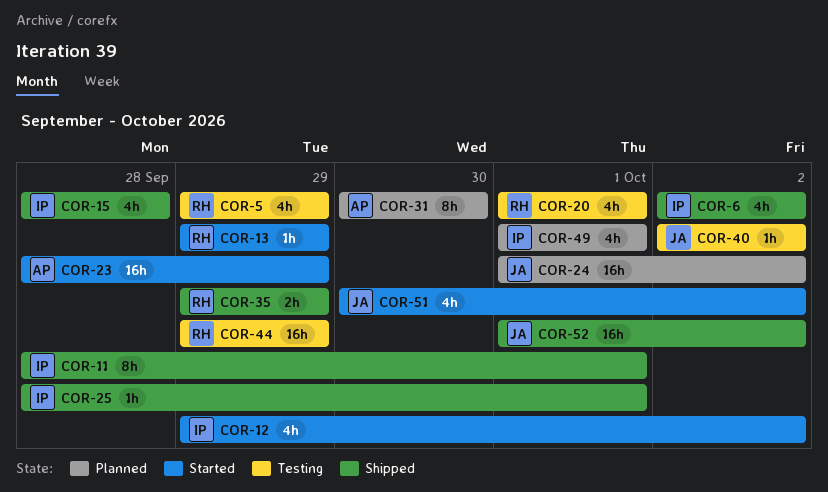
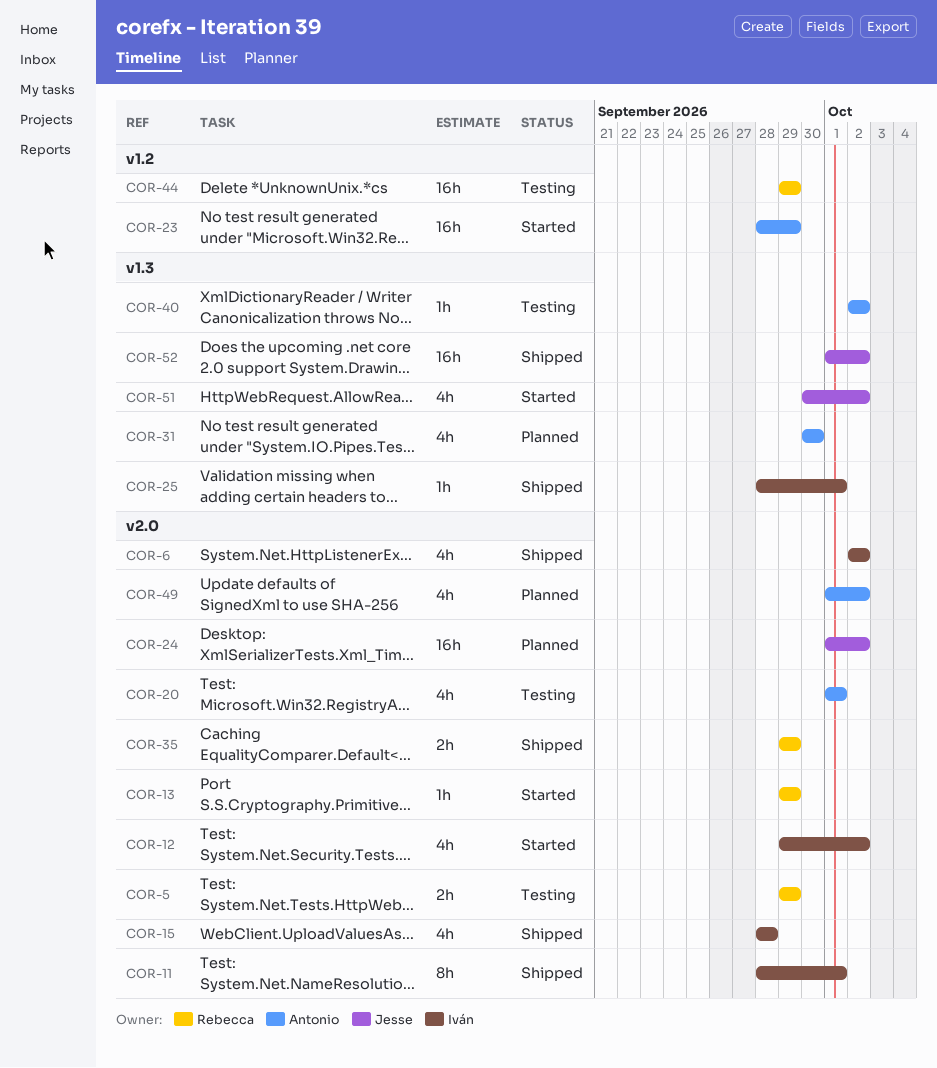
COR-5, estimate: 4h -> 2h
COR-20, owner: Rebecca -> Antonio
COR-31, estimate: 8h -> 4h
COR-40, owner: Jesse -> Antonio
COR-49, owner: Iván -> Antonio
COR-49, due: Oct 1 -> Oct 2

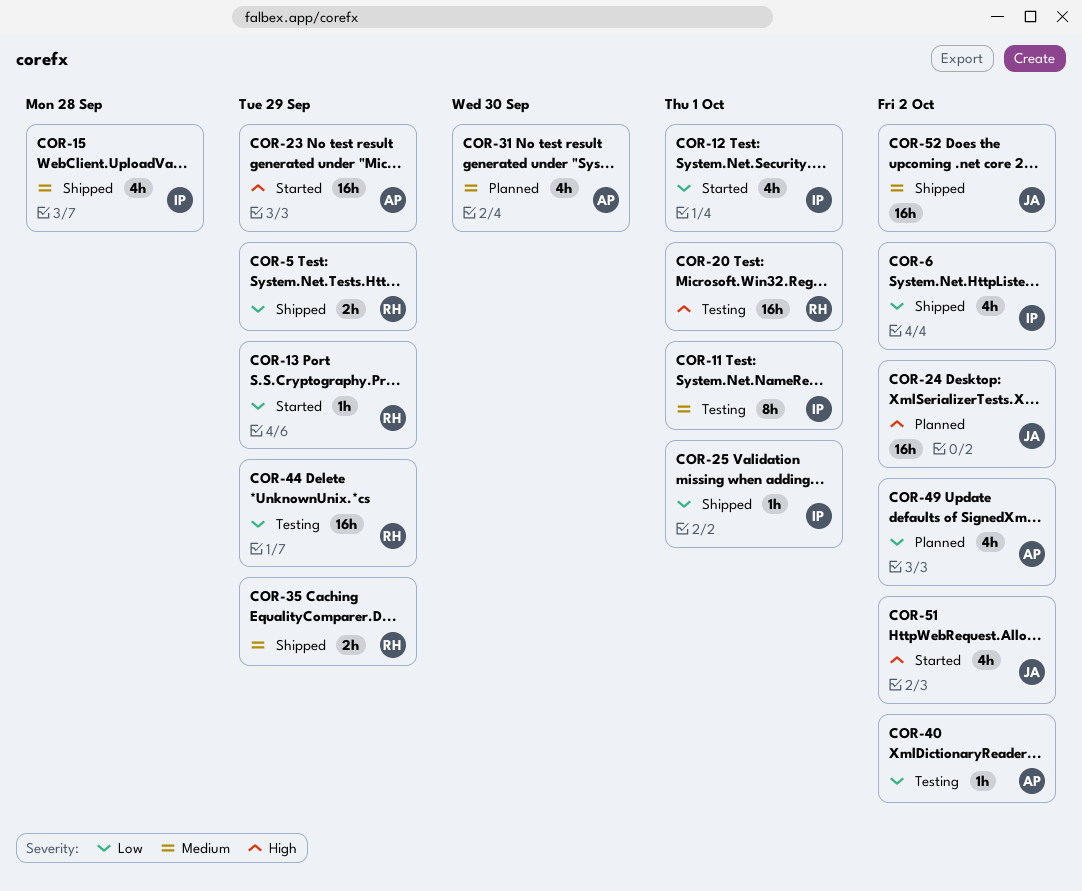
COR-5, status: Testing -> Shipped
COR-11, status: Shipped -> Testing
COR-12, due: Oct 2 -> Oct 1
COR-20, owner: Antonio -> Rebecca
COR-20, estimate: 4h -> 16h

